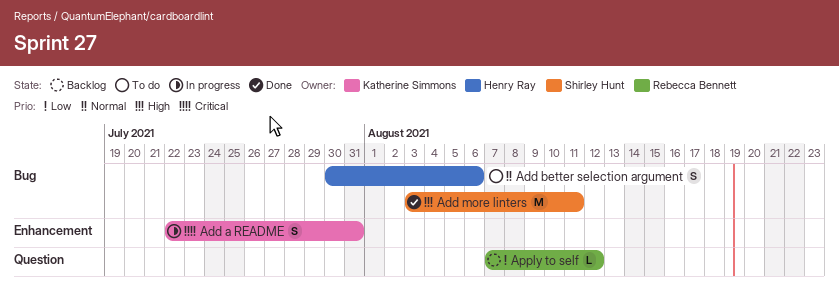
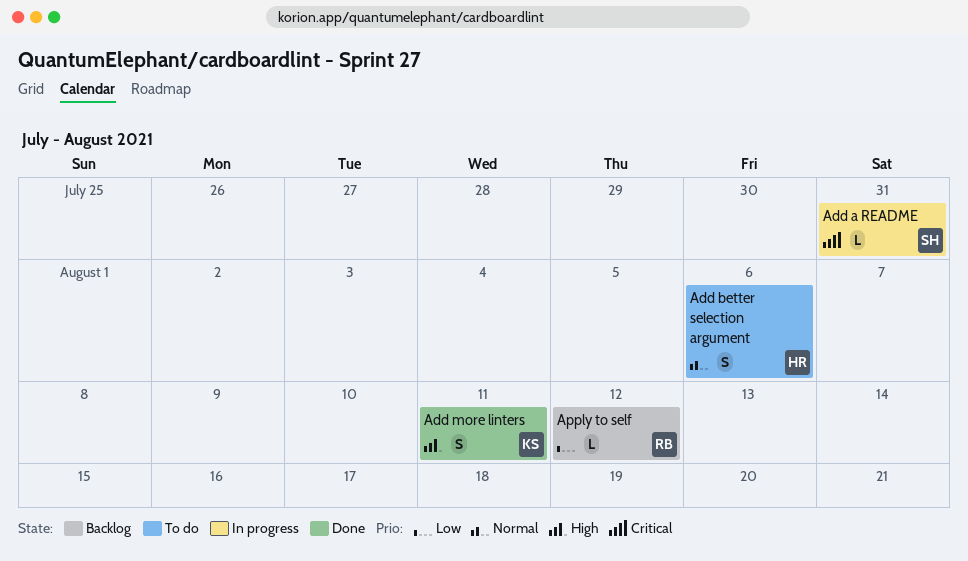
Add a README, owner: Katherine Simmons -> Shirley Hunt
Add a README, estimate: S -> L
Add more linters, owner: Shirley Hunt -> Katherine Simmons
Add more linters, estimate: M -> S

